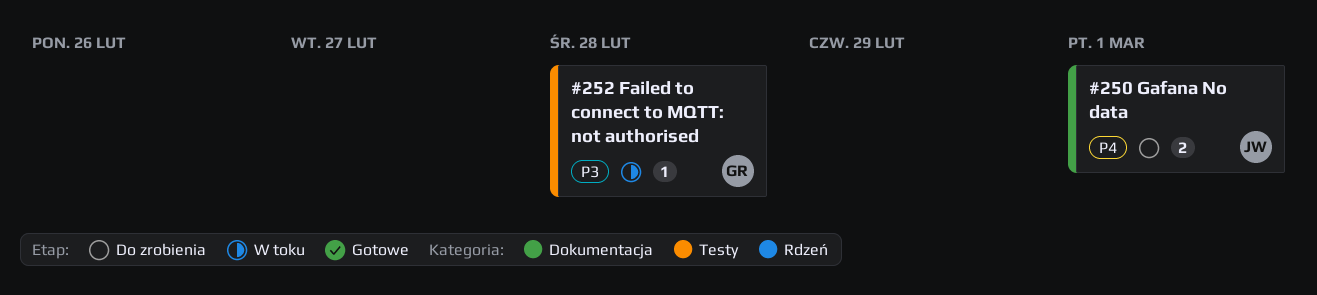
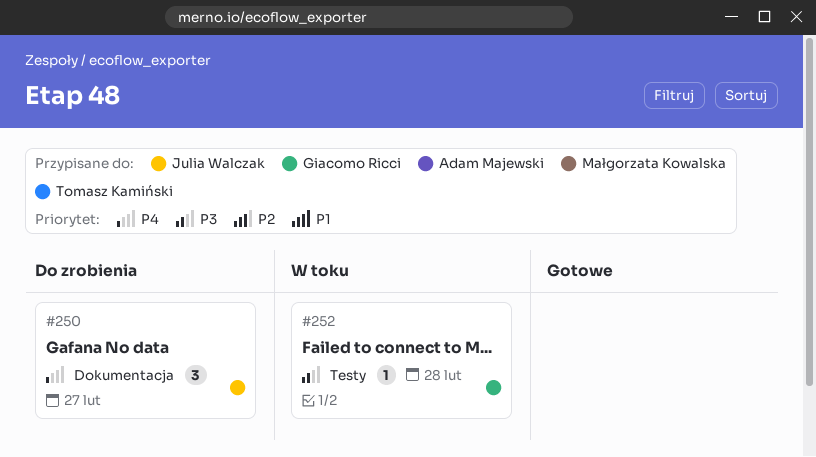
#250, estimate: 2 -> 3
#250, due: Mar 1 -> Feb 27

